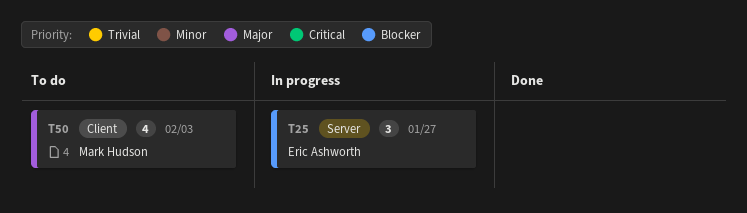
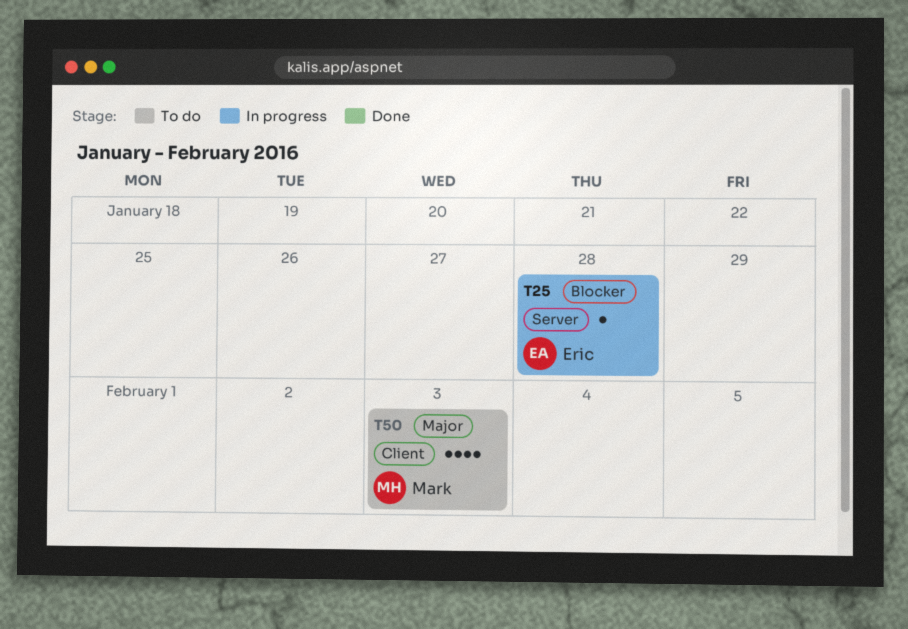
T25, estimate: 3 -> 1
T25, due: Jan 27 -> Jan 28

